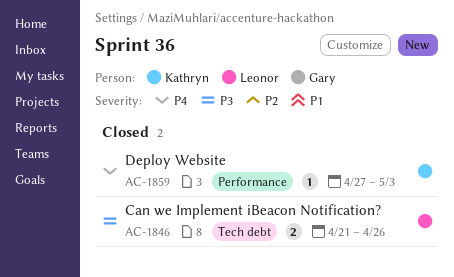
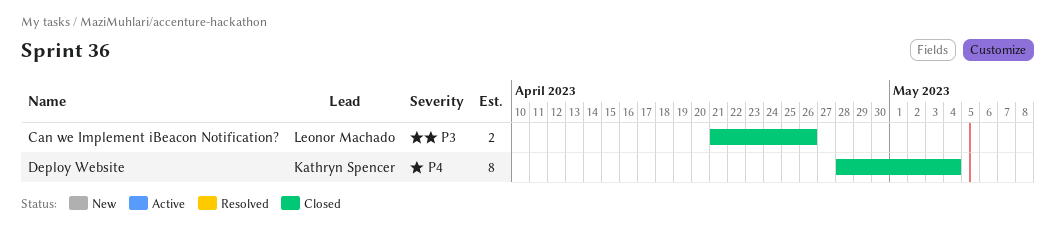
Deploy Website, estimate: 1 -> 8
Deploy Website, start: Apr 27 -> Apr 28
Deploy Website, due: May 3 -> May 4

